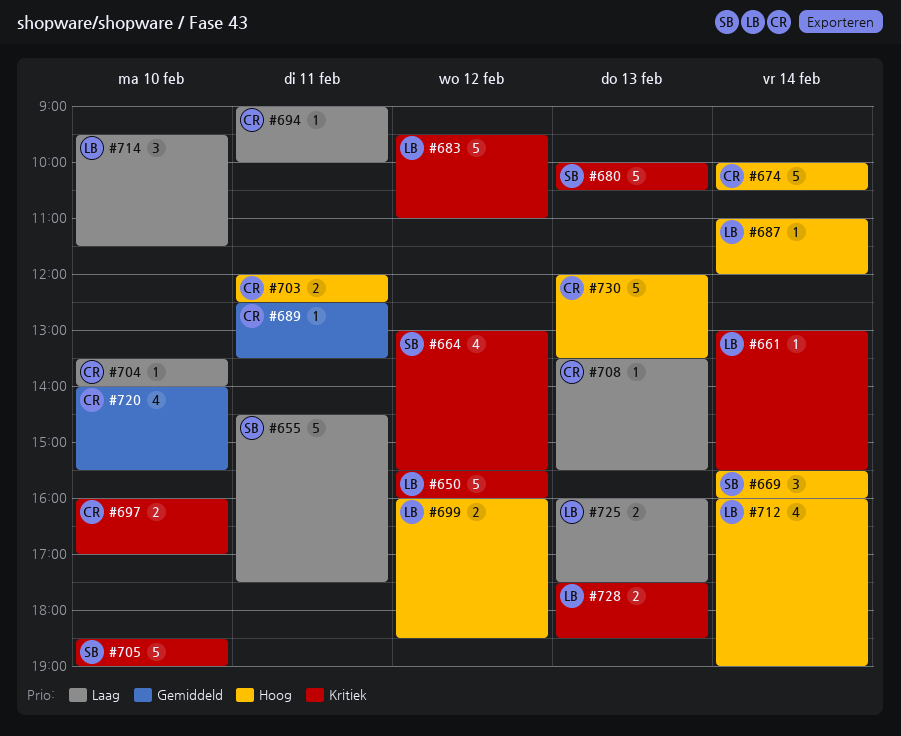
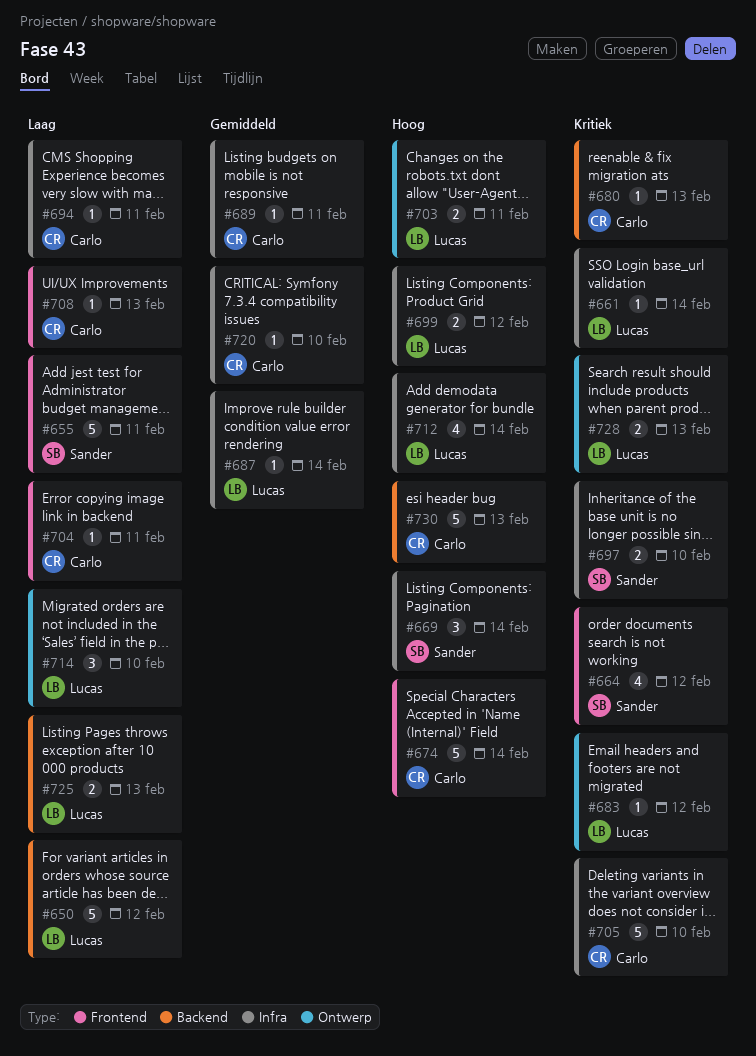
#650, priority: Kritiek -> Laag
#680, owner: Sander -> Carlo
#680, estimate: 5 -> 1
#683, estimate: 5 -> 1
#687, priority: Hoog -> Gemiddeld
#697, owner: Carlo -> Sander
#703, owner: Carlo -> Lucas
#704, day: Feb 10 -> Feb 11
#705, owner: Sander -> Carlo
#720, estimate: 4 -> 1

